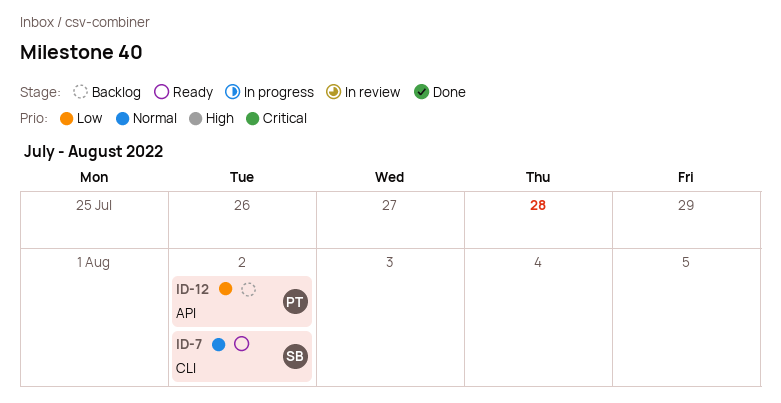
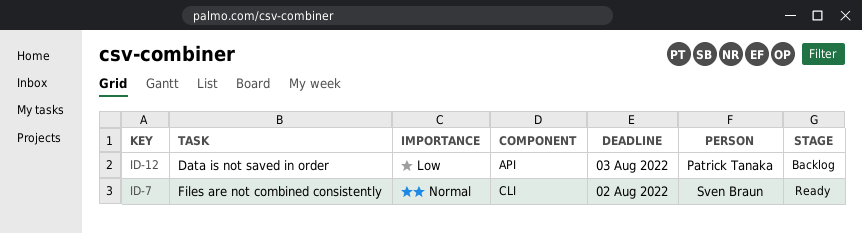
ID-12, due: Aug 2 -> Aug 3

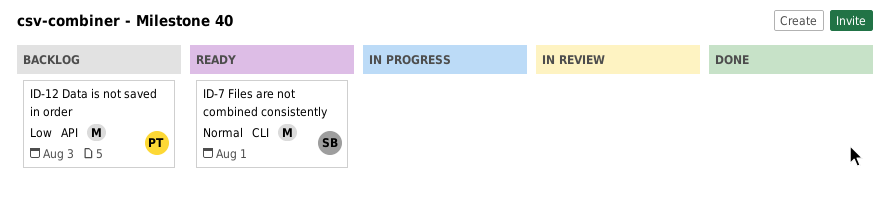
ID-7, due: Aug 2 -> Aug 1

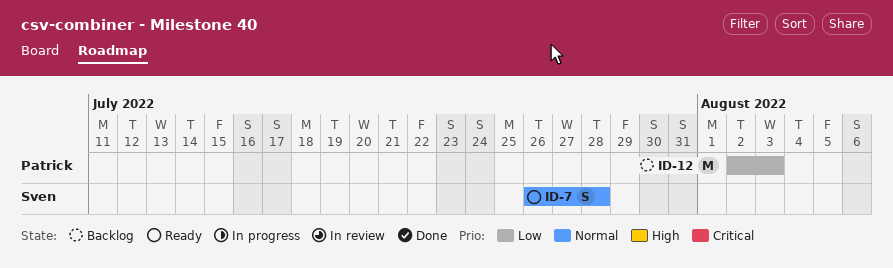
ID-7, estimate: M -> S
ID-7, due: Aug 1 -> Jul 28

